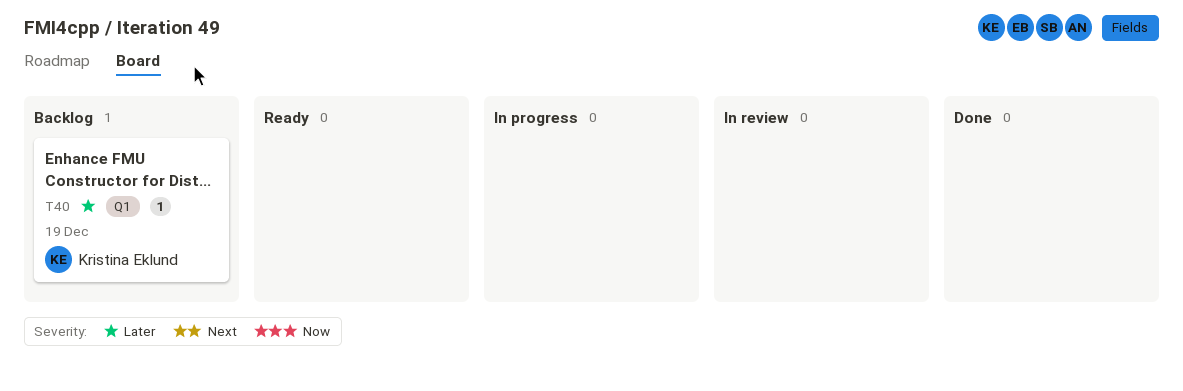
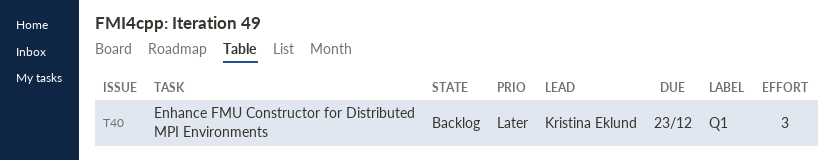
T40, estimate: 1 -> 3
T40, due: Dec 19 -> Dec 23

